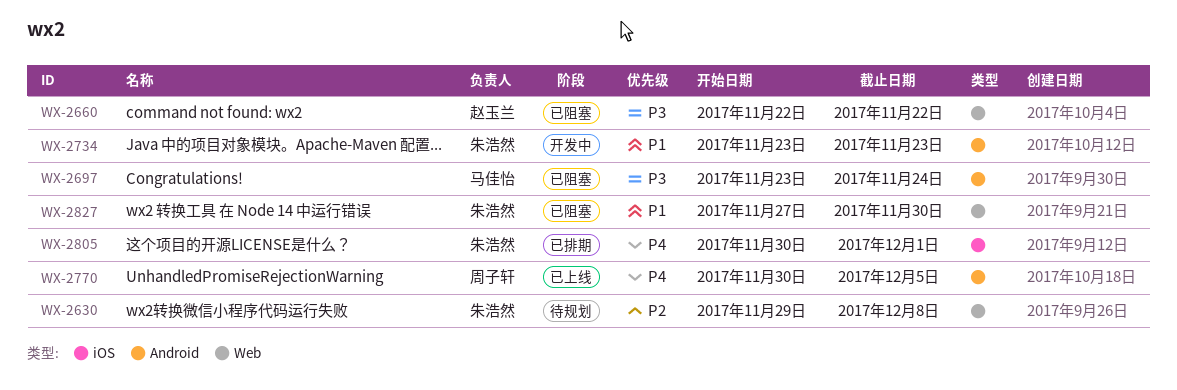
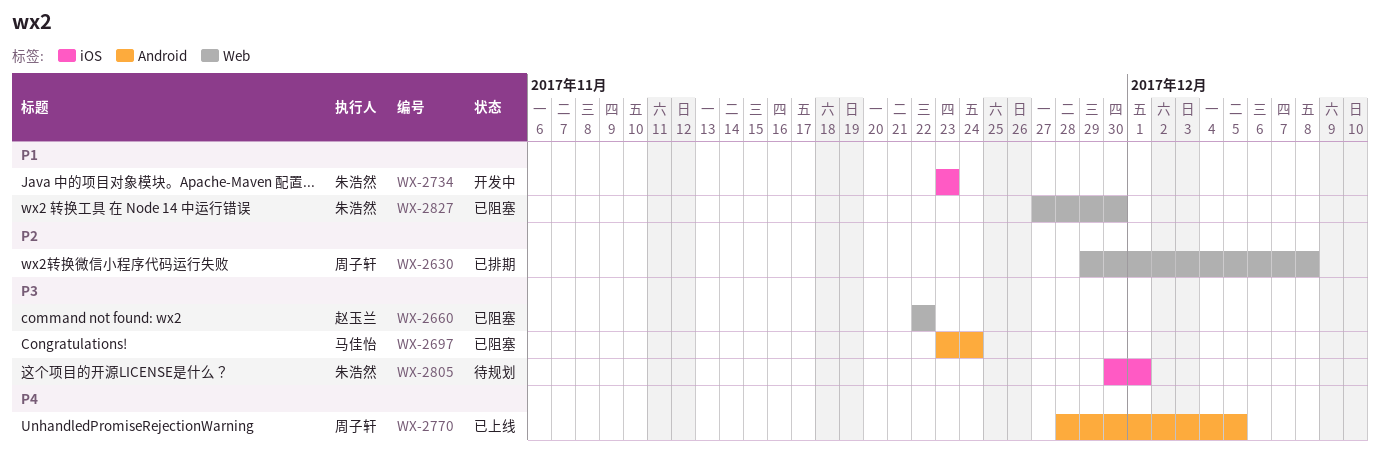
WX-2630, status: 待规划 -> 已排期
WX-2630, owner: 朱浩然 -> 周子轩
WX-2734, label: Android -> iOS
WX-2770, start: Nov 30 -> Nov 28
WX-2805, status: 已排期 -> 待规划
WX-2805, priority: P4 -> P3

